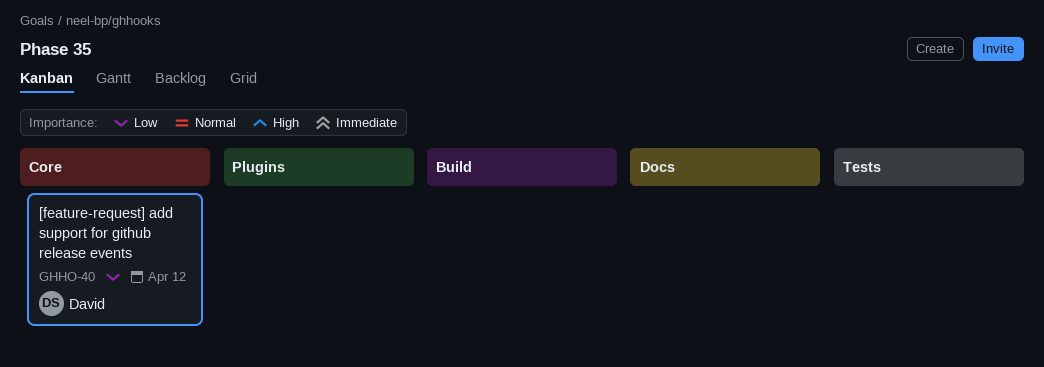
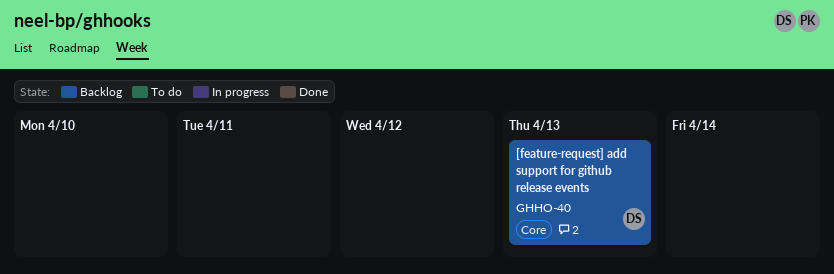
GHHO-40, due: Apr 12 -> Apr 13

